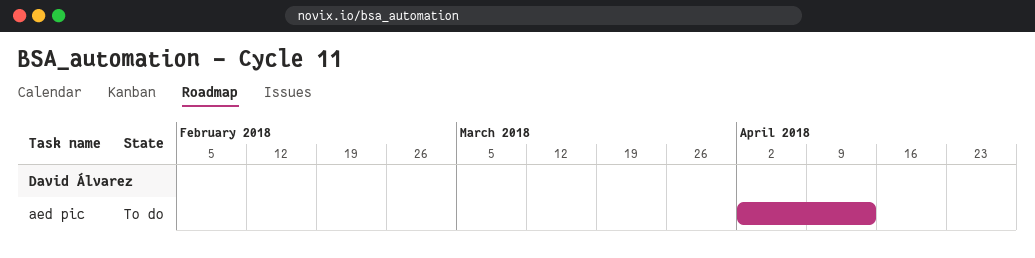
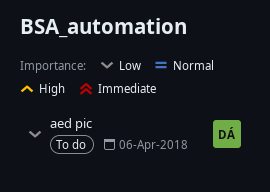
aed pic, due: Apr 13 -> Apr 6

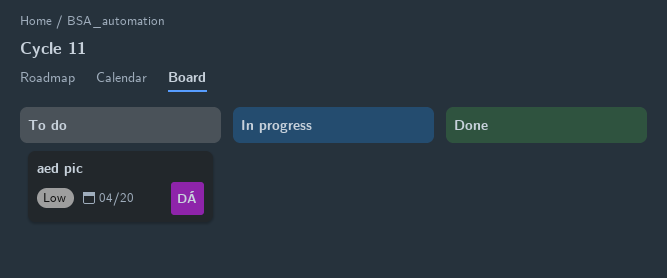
aed pic, due: Apr 6 -> Apr 20

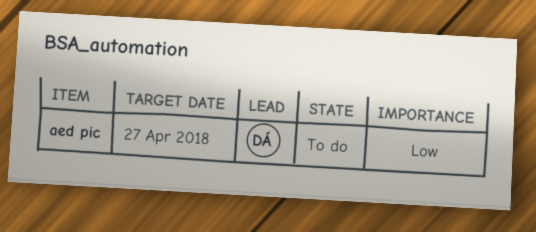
aed pic, due: Apr 20 -> Apr 27

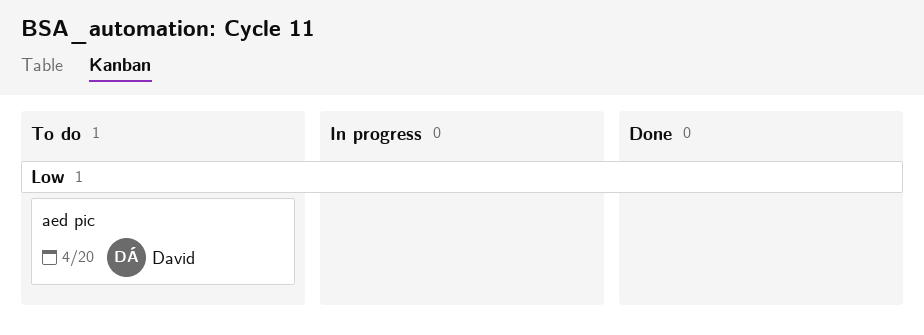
aed pic, due: Apr 27 -> Apr 20

